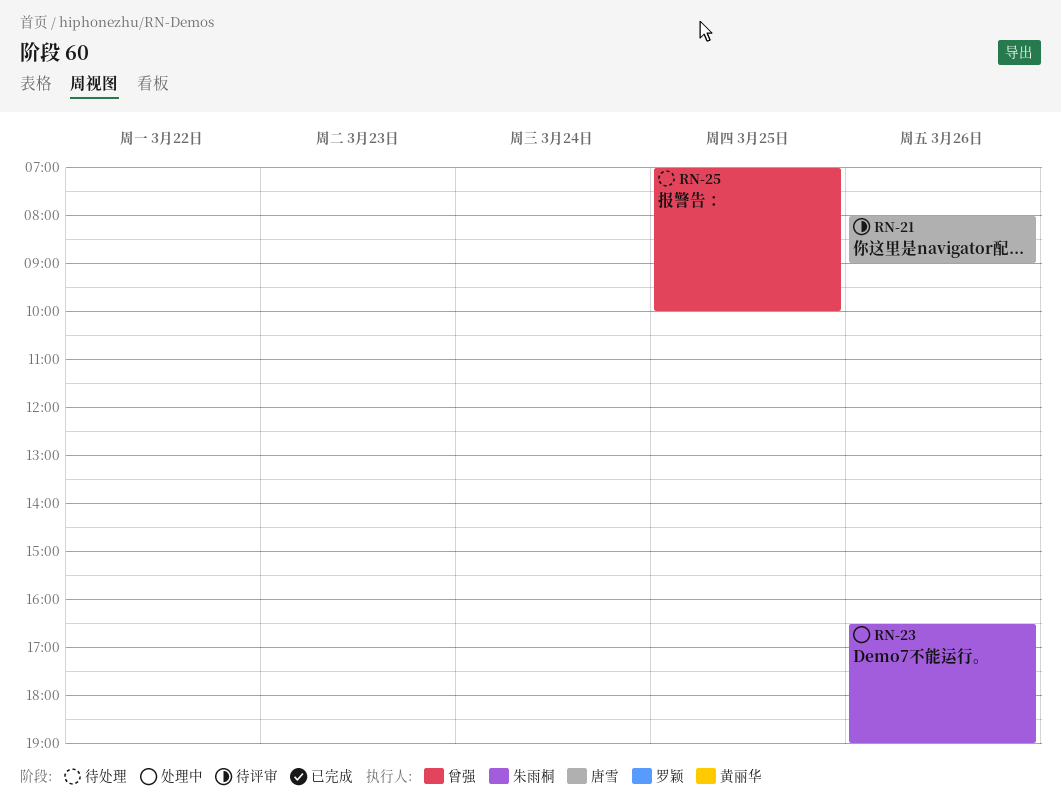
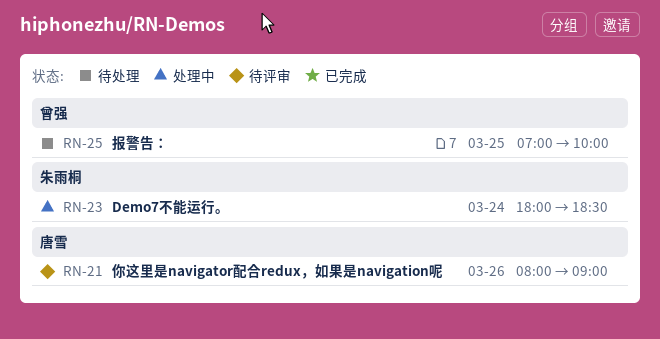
RN-23, day: Mar 26 -> Mar 24
RN-23, begins: 16:30 -> 18:00
RN-23, ends: 19:00 -> 18:30

